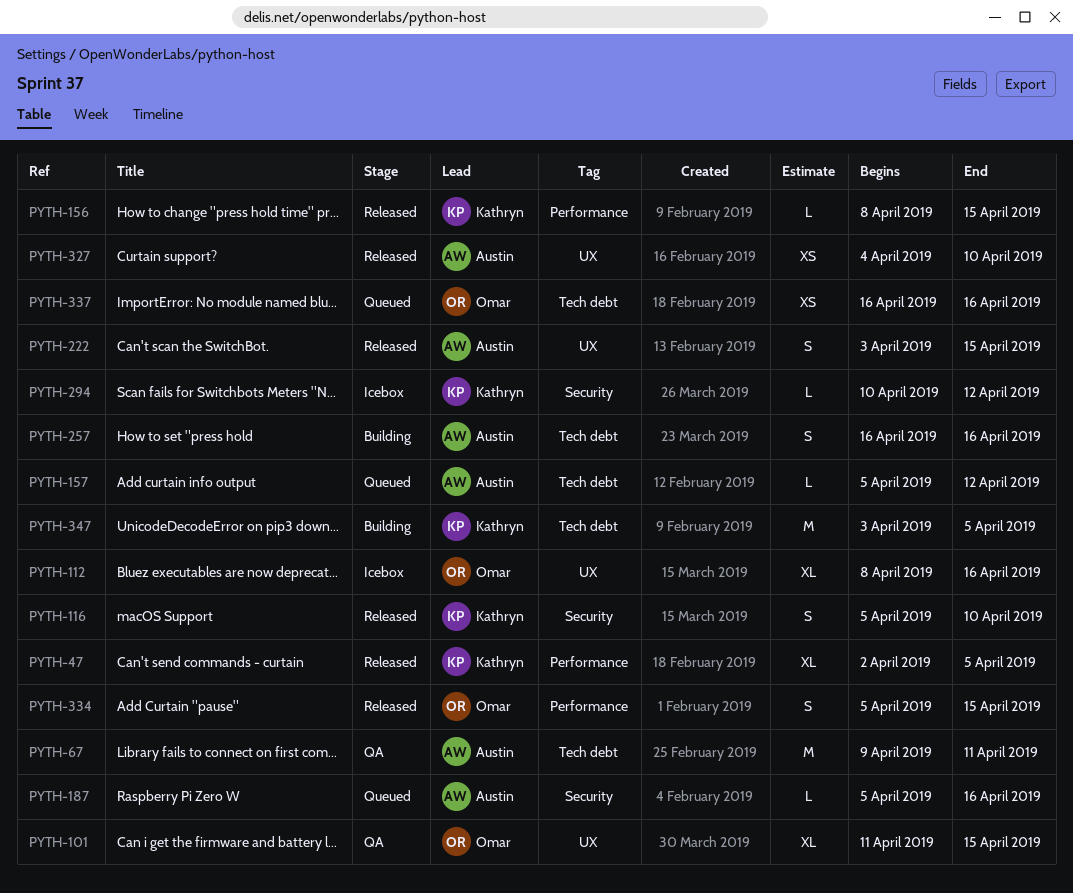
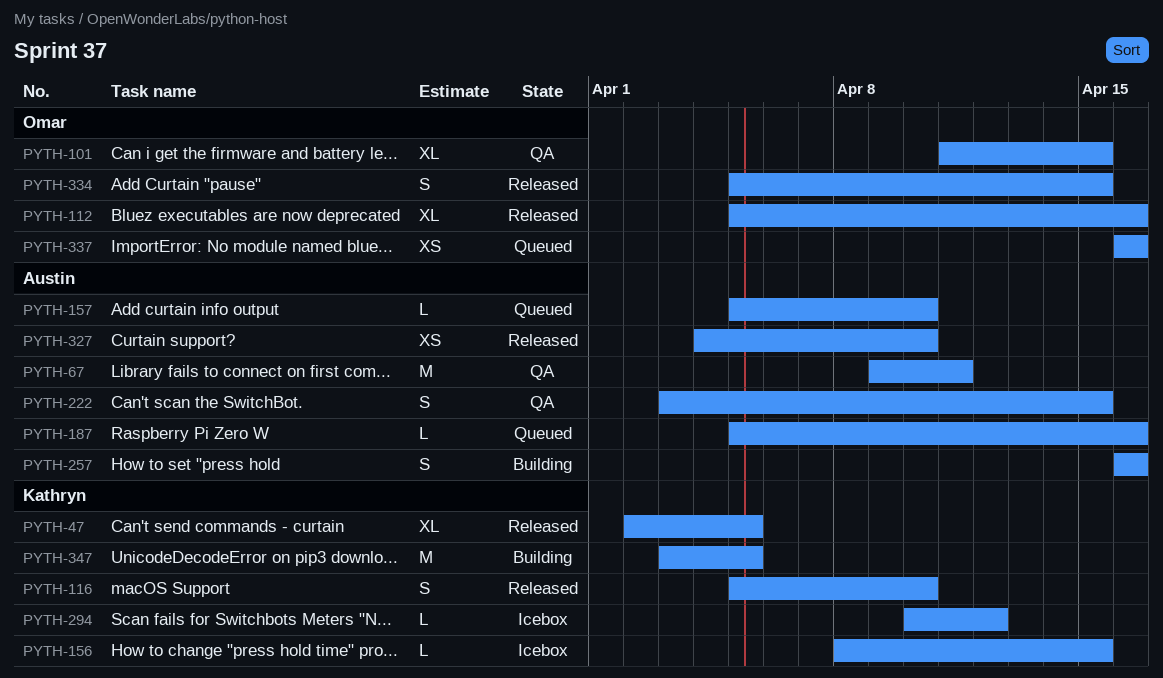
PYTH-112, status: Icebox -> Released
PYTH-112, start: Apr 8 -> Apr 5
PYTH-156, status: Released -> Icebox
PYTH-157, due: Apr 12 -> Apr 10
PYTH-222, status: Released -> QA

